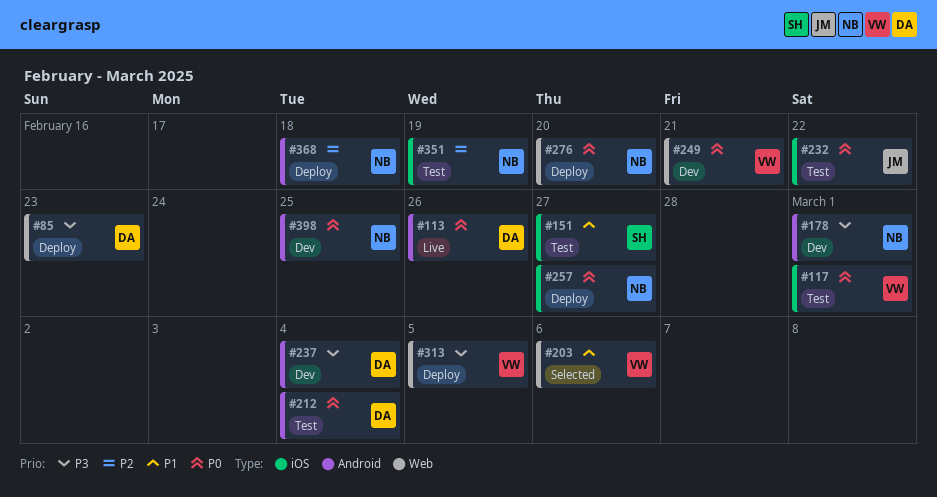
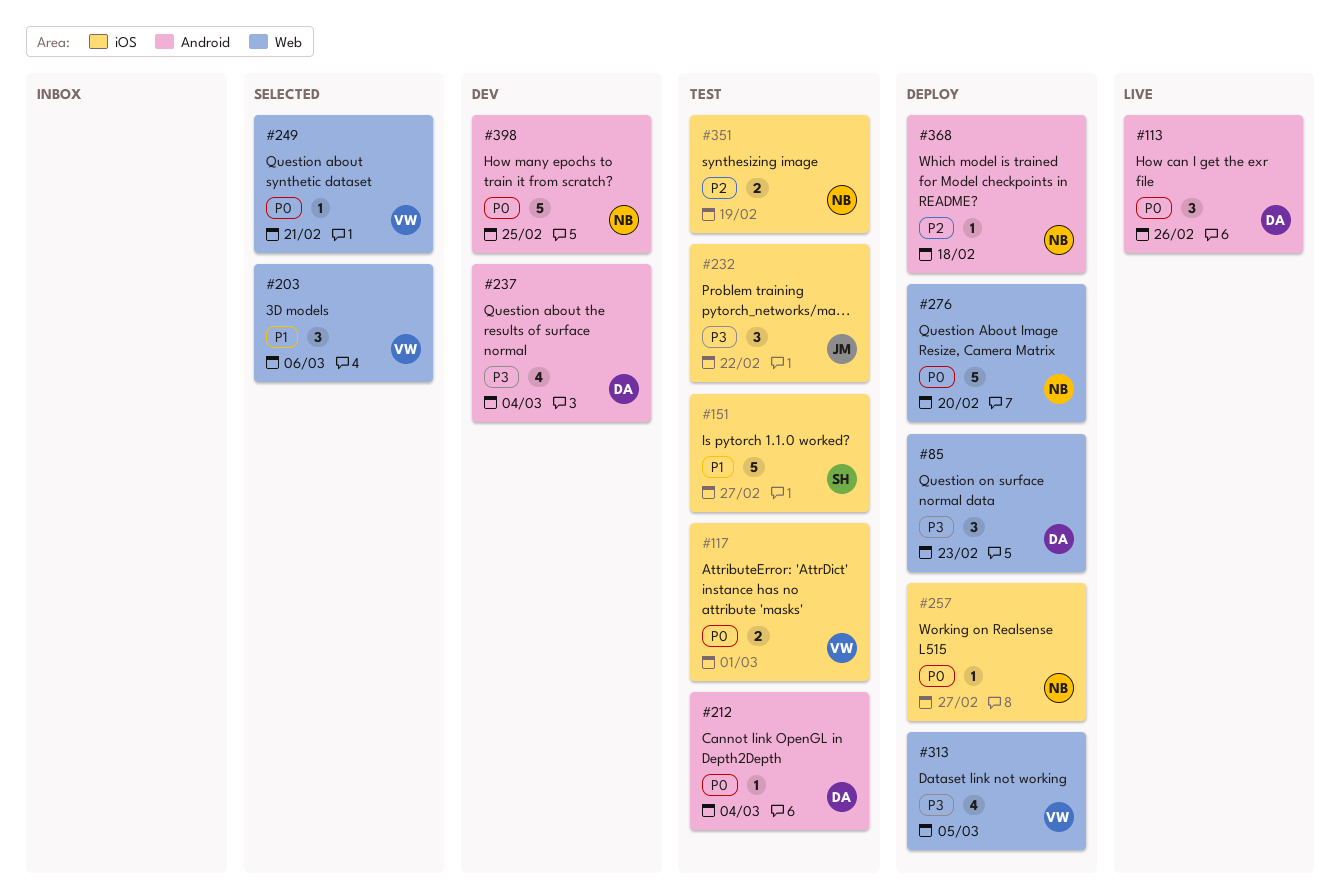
#178: present -> none
#232, priority: P0 -> P3
#249, status: Dev -> Selected

